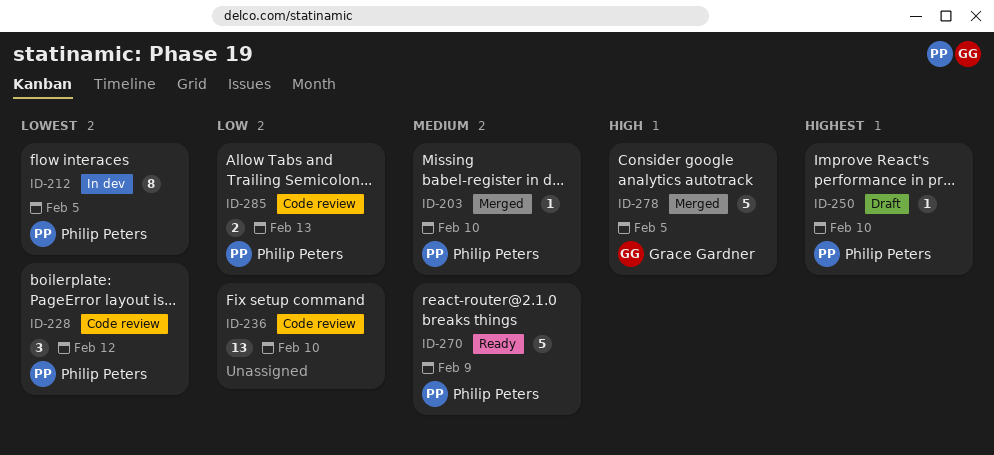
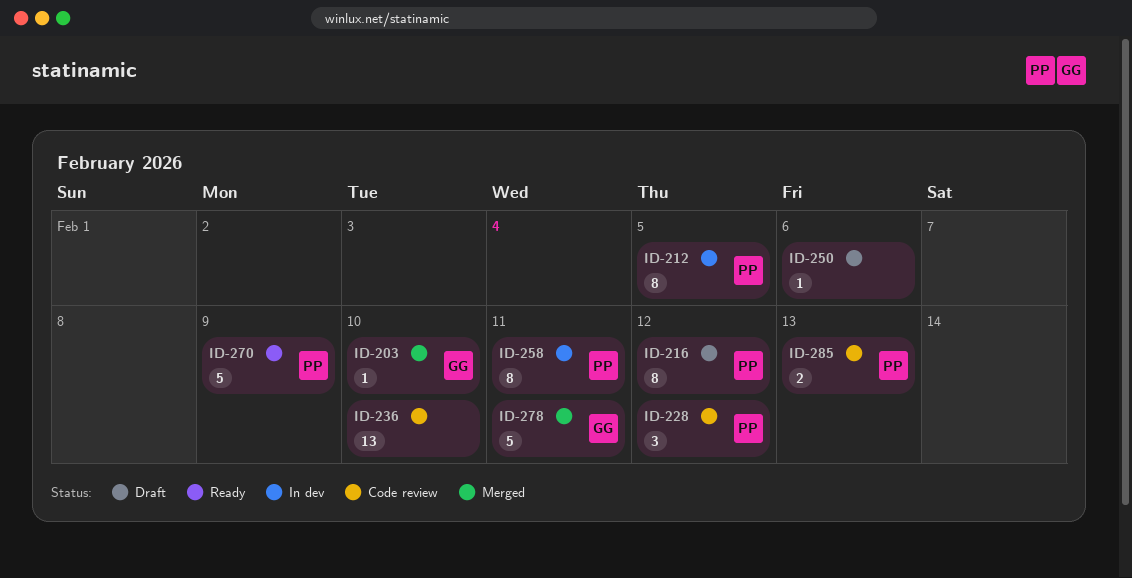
ID-203, owner: Philip Peters -> Grace Gardner
ID-216: none -> present
ID-250, owner: Philip Peters -> none
ID-250, due: Feb 10 -> Feb 6
ID-258: none -> present
ID-278, due: Feb 5 -> Feb 11

